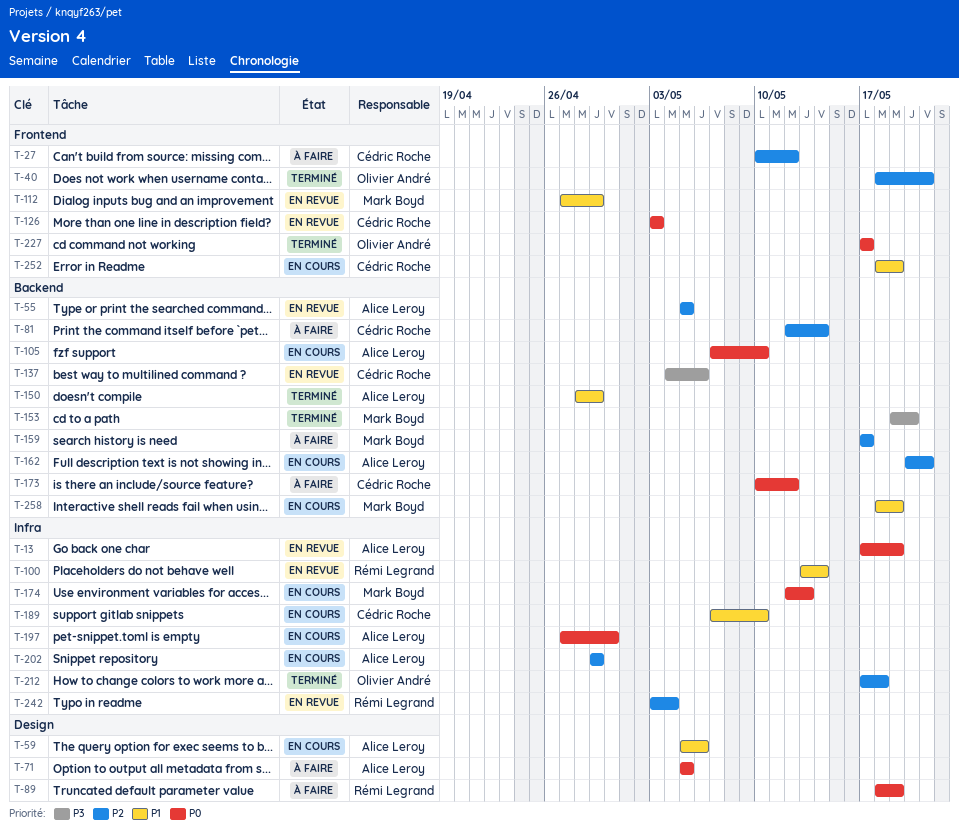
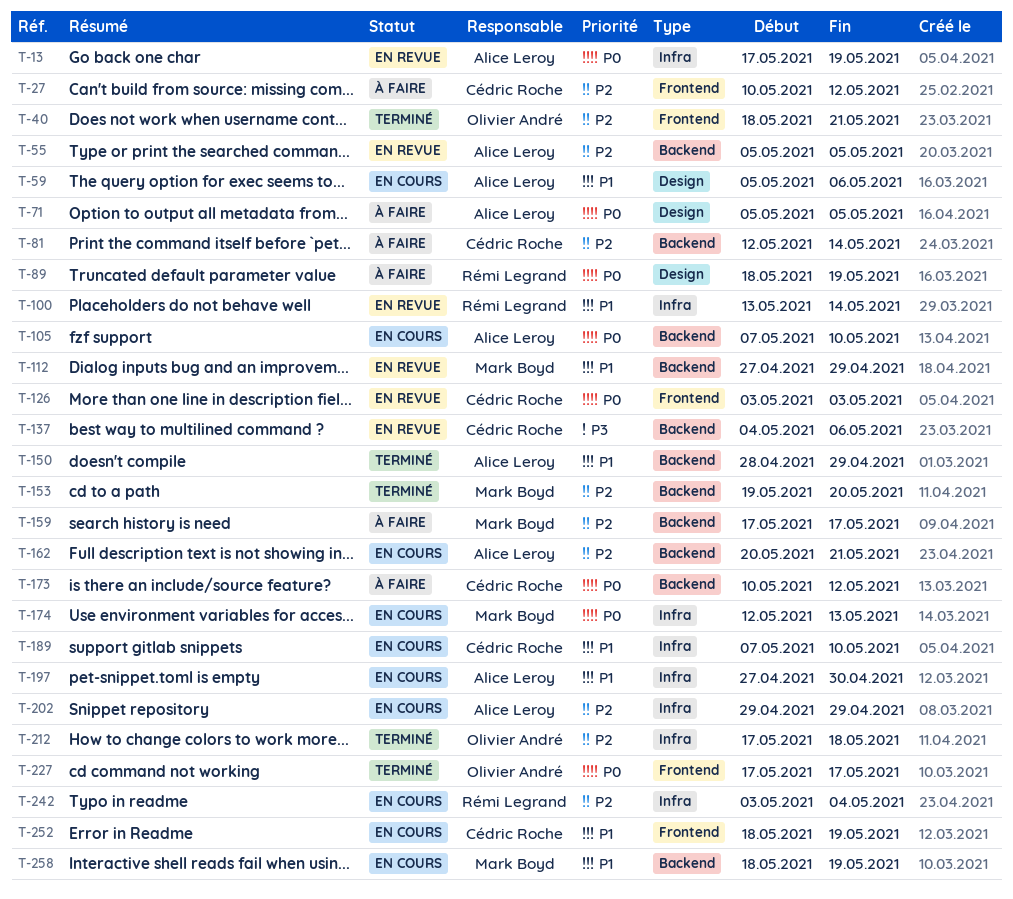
T-112, label: Frontend -> Backend
T-153, priority: P3 -> P2
T-197, priority: P0 -> P1
T-242, status: En revue -> En cours

